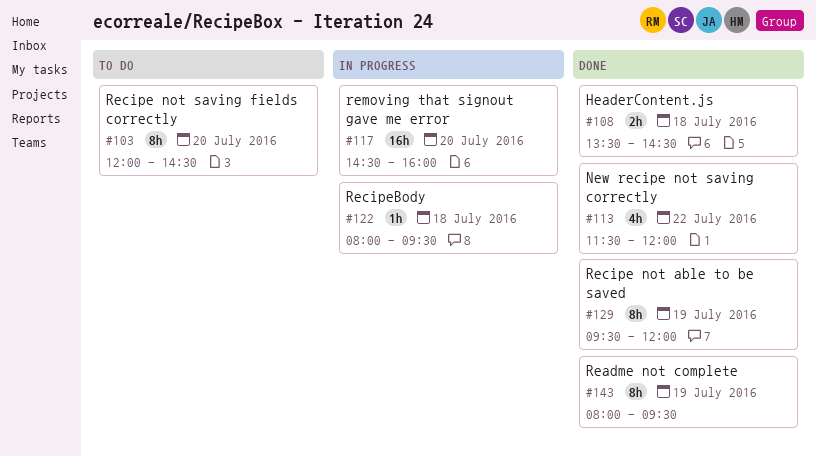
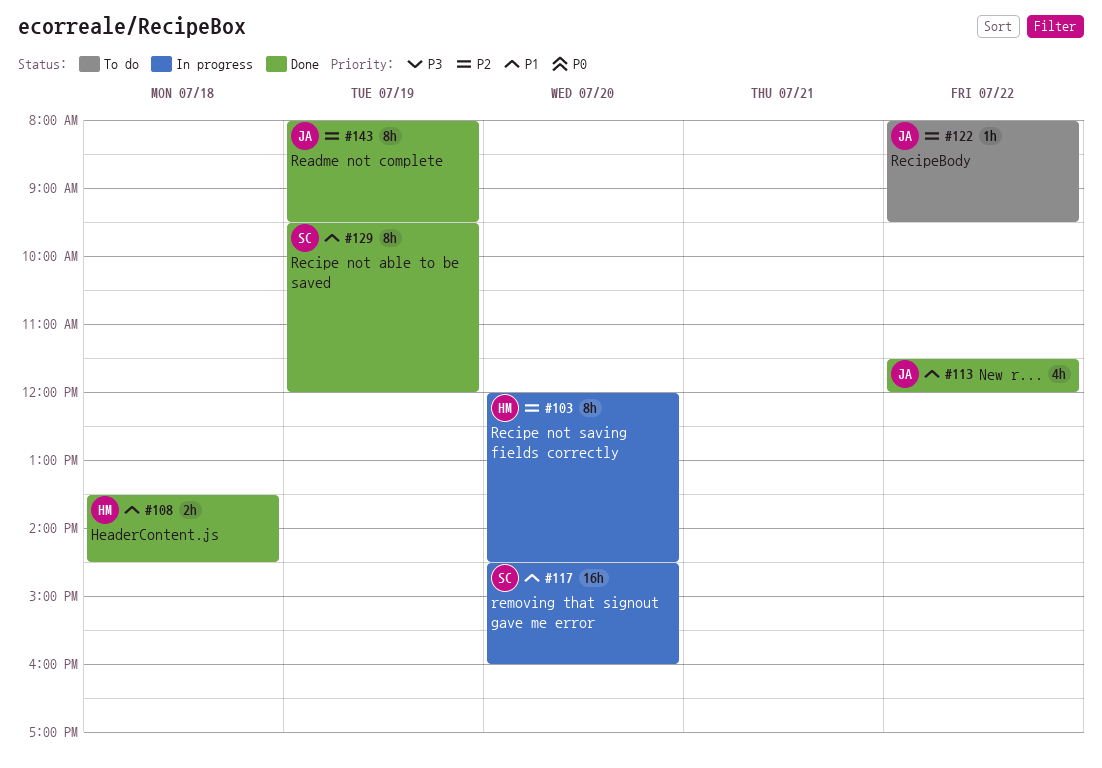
#103, status: To do -> In progress
#122, status: In progress -> To do
#122, day: Jul 18 -> Jul 22

